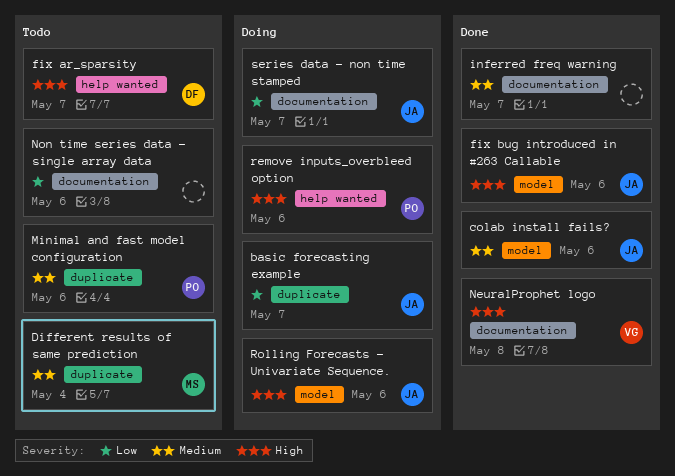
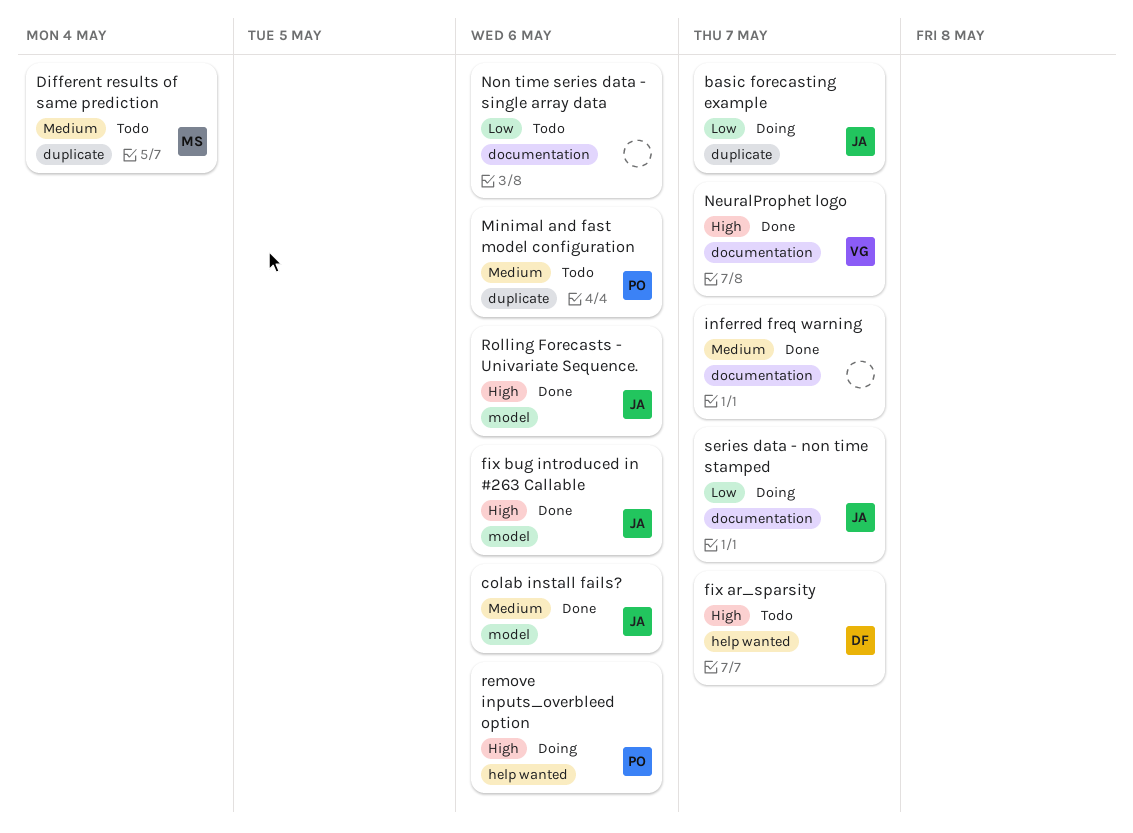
NeuralProphet logo, due: May 8 -> May 7
Rolling Forecasts - Univariate Sequence., status: Doing -> Done

